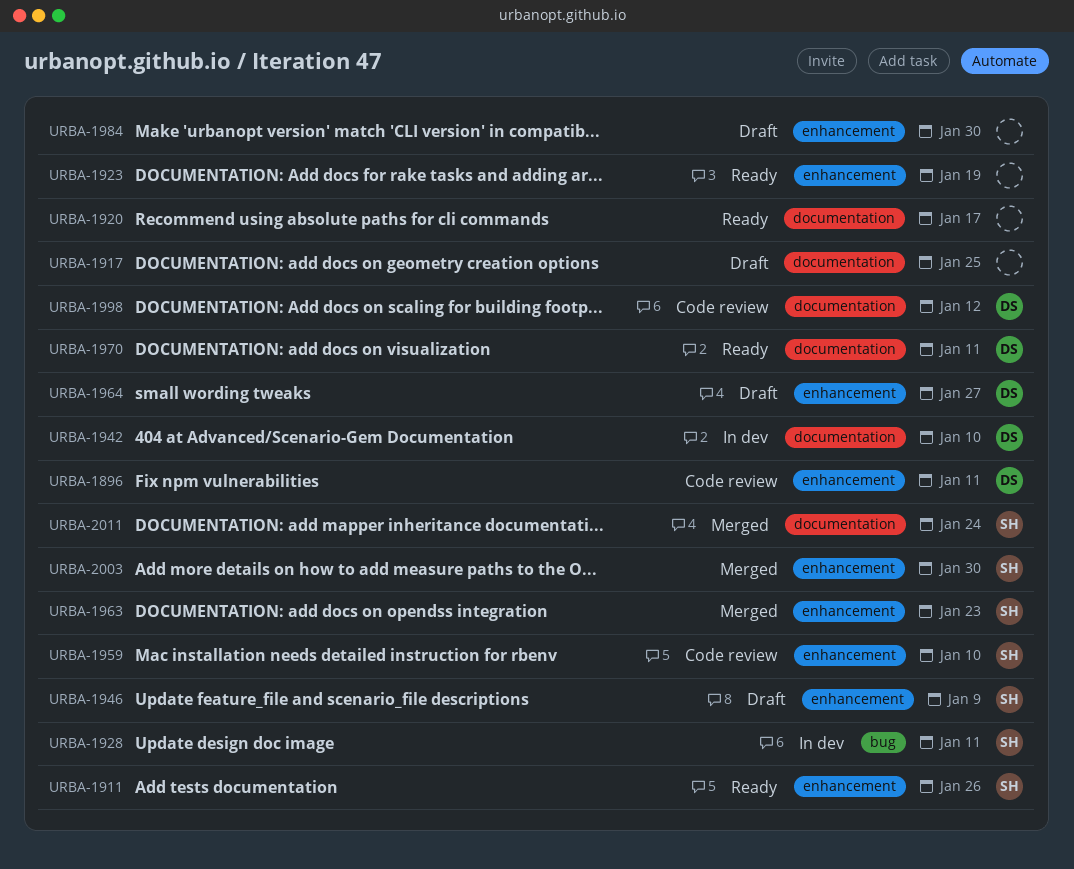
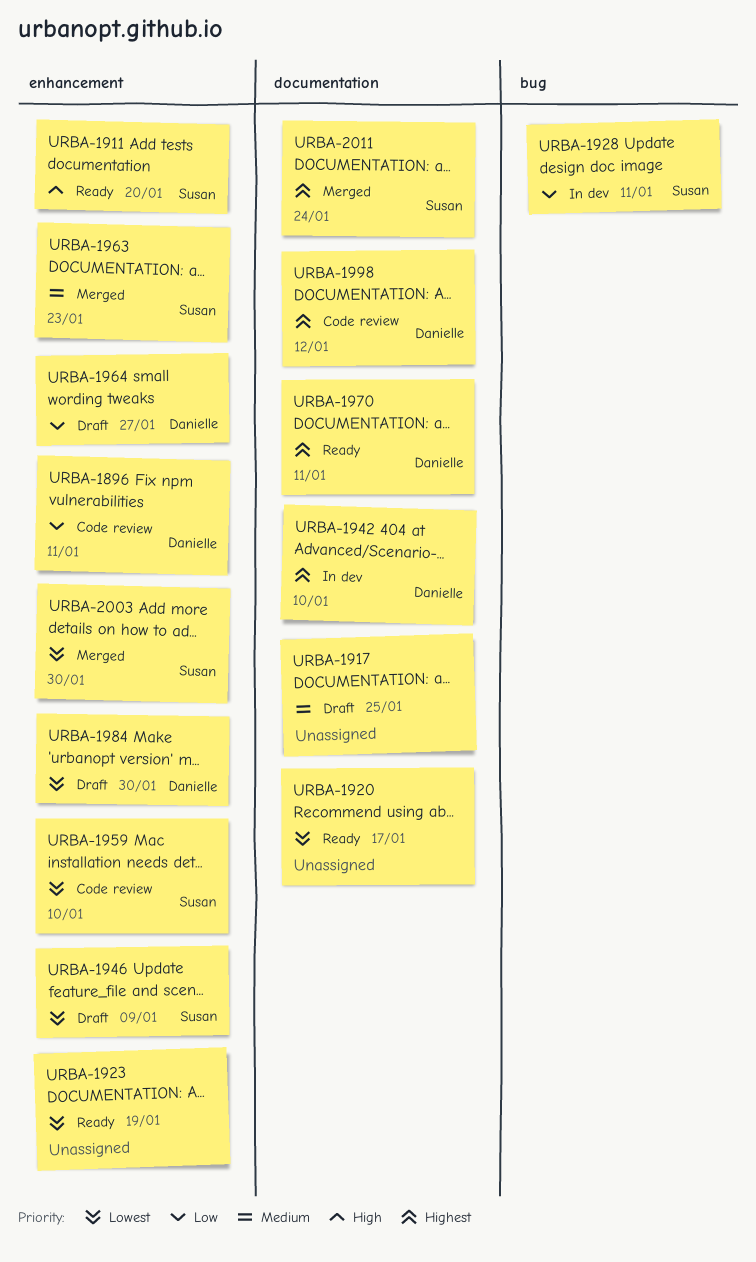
URBA-1911, due: Jan 26 -> Jan 20
URBA-1984, owner: none -> Danielle

